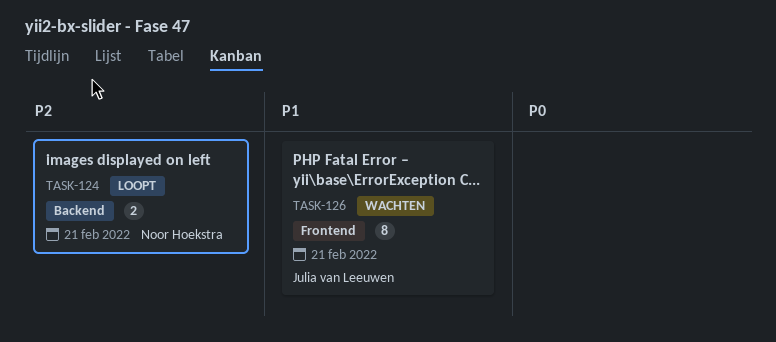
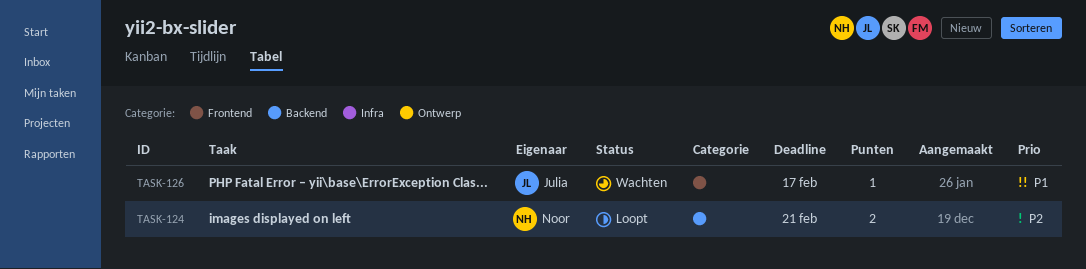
TASK-126, estimate: 8 -> 1
TASK-126, due: Feb 21 -> Feb 17

